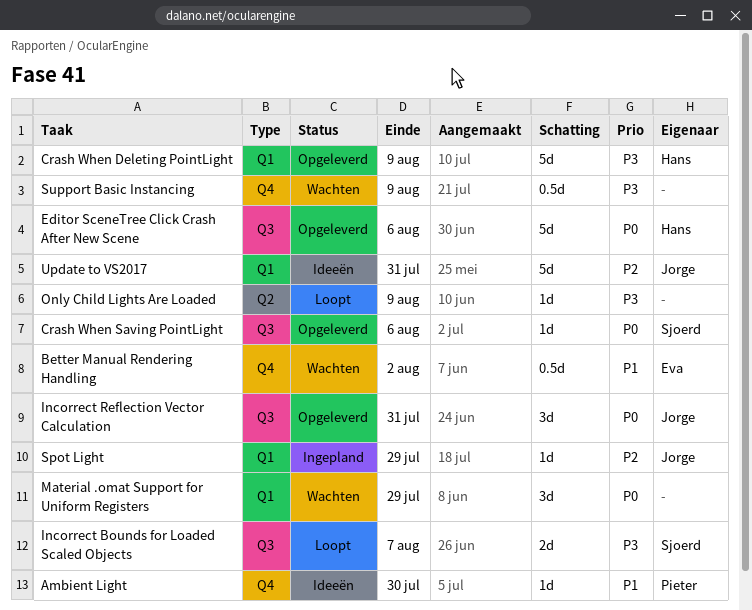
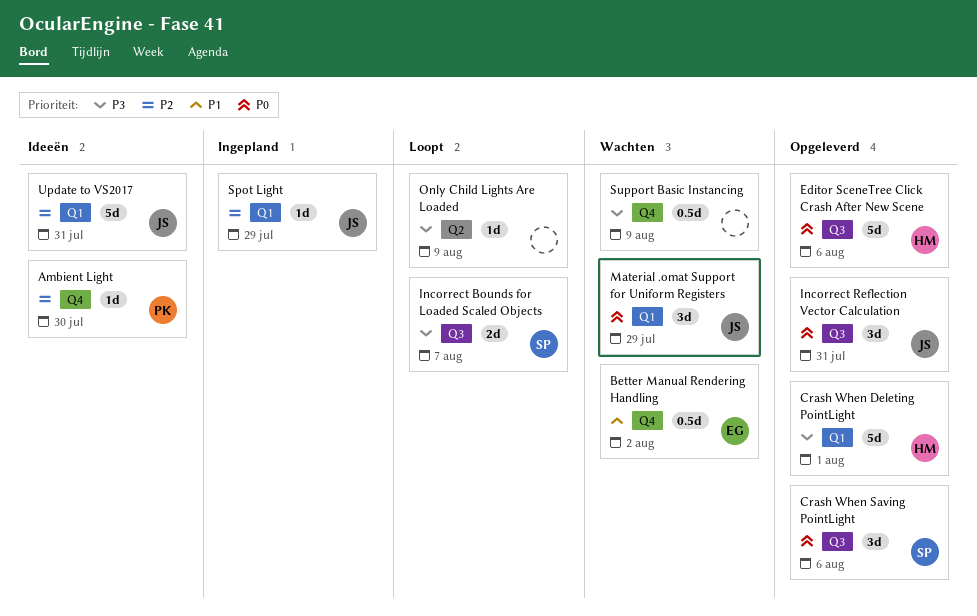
Ambient Light, priority: P1 -> P2
Crash When Deleting PointLight, due: Aug 9 -> Aug 1
Crash When Saving PointLight, estimate: 1d -> 3d
Material .omat Support for Uniform Registers, owner: none -> Jorge

